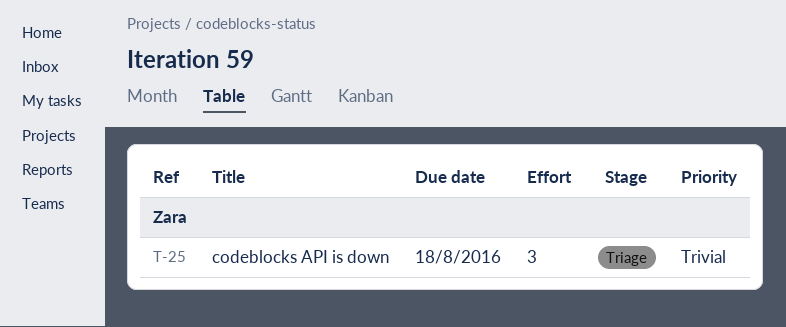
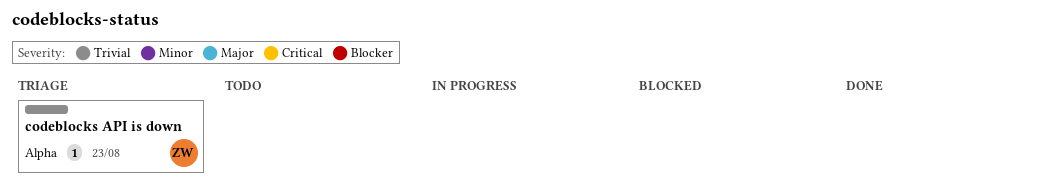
codeblocks API is down, estimate: 3 -> 1
codeblocks API is down, due: Aug 18 -> Aug 23

